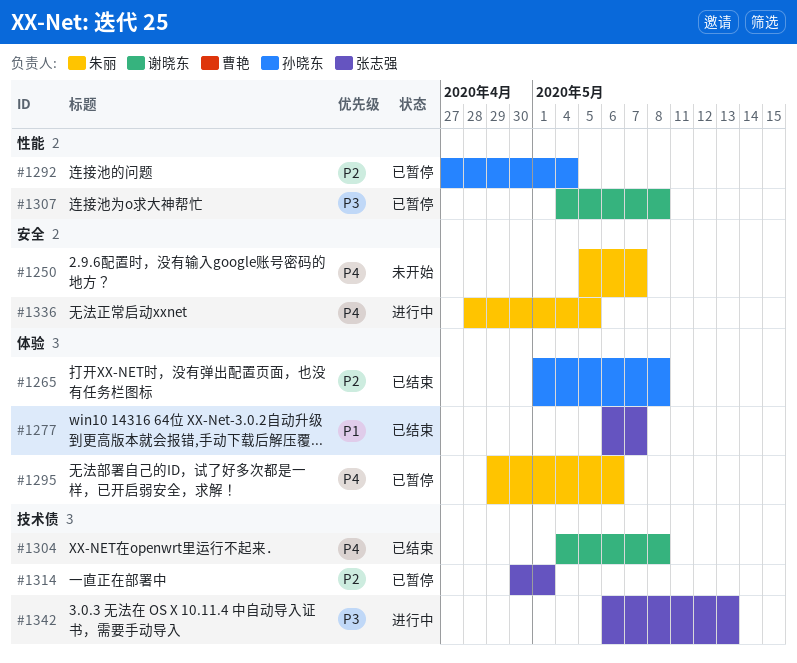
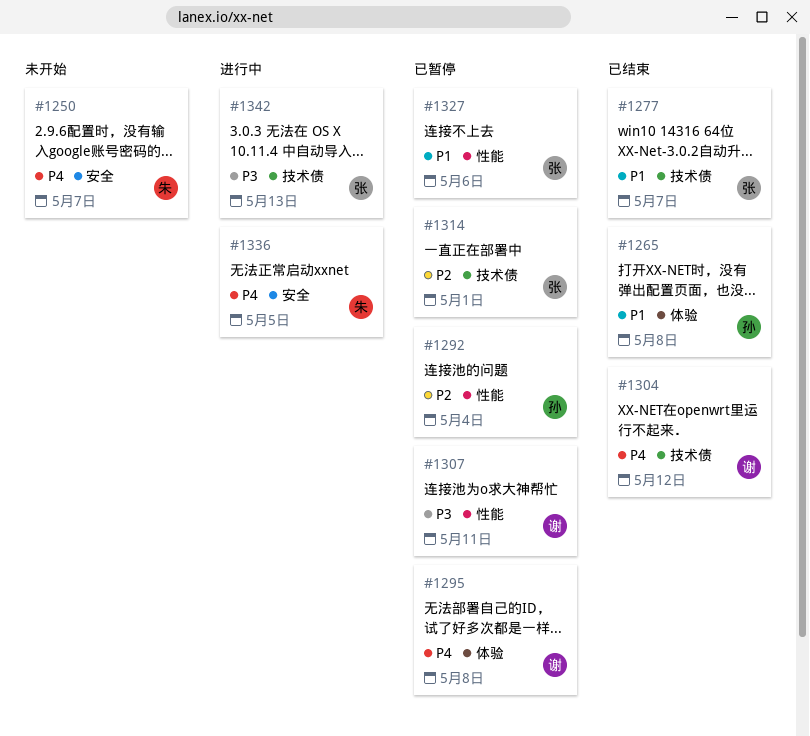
#1265, priority: P2 -> P1
#1277, label: 体验 -> 技术债
#1295, owner: 朱丽 -> 谢晓东
#1295, due: May 6 -> May 8
#1304, due: May 8 -> May 12
#1307, due: May 8 -> May 11
#1327: none -> present

